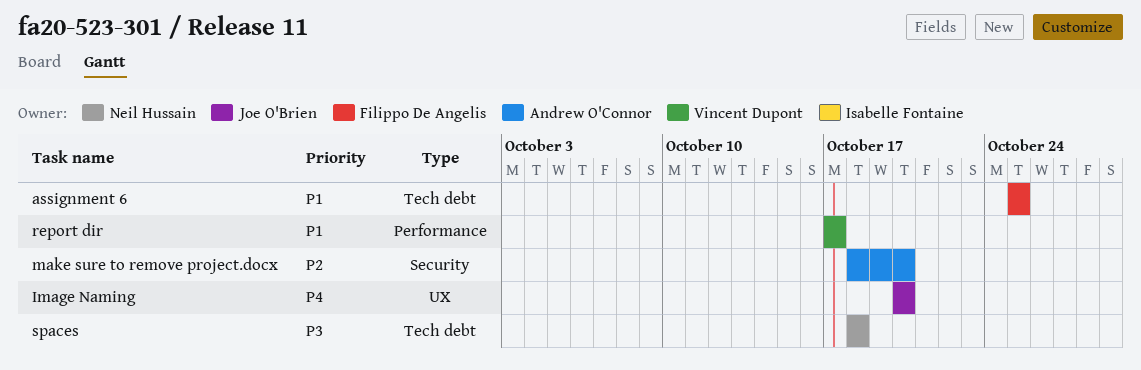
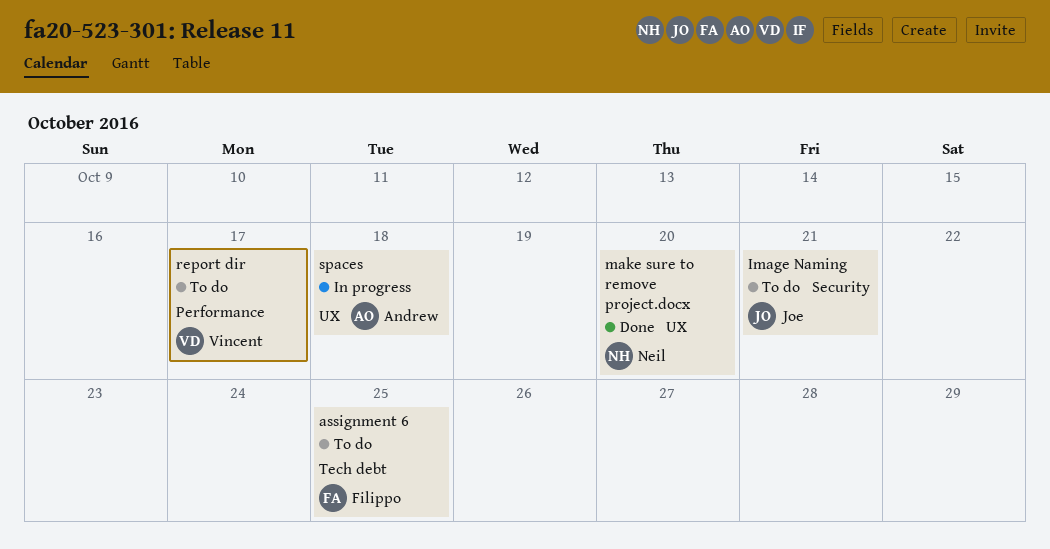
Image Naming, label: UX -> Security
Image Naming, due: Oct 20 -> Oct 21
make sure to remove project.docx, owner: Andrew O'Connor -> Neil Hussain
make sure to remove project.docx, label: Security -> UX
spaces, owner: Neil Hussain -> Andrew O'Connor
spaces, label: Tech debt -> UX

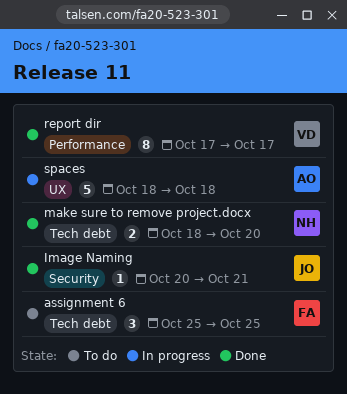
Image Naming, status: To do -> Done
make sure to remove project.docx, label: UX -> Tech debt
report dir, status: To do -> Done

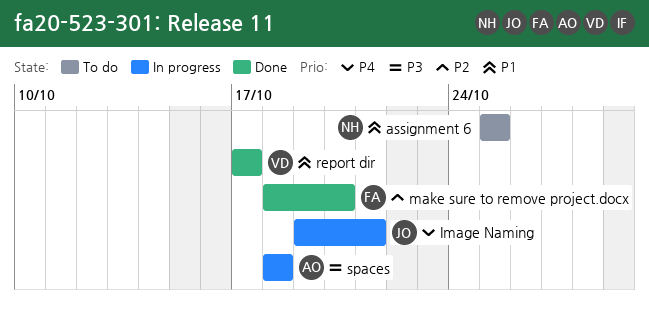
assignment 6, owner: FA -> NH
Image Naming, status: Done -> In progress
Image Naming, start: Oct 20 -> Oct 19
make sure to remove project.docx, owner: NH -> FA

